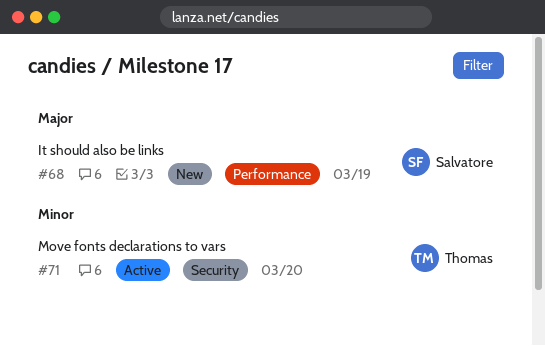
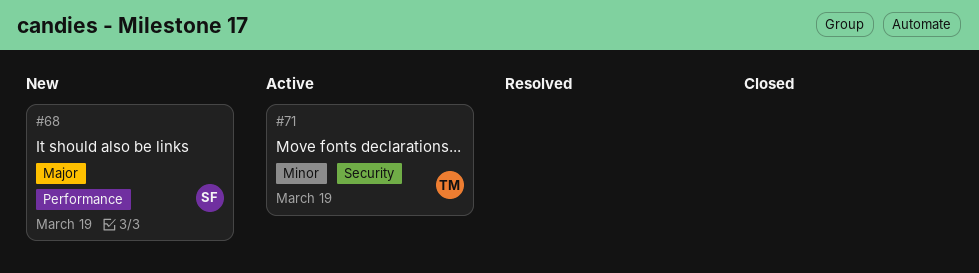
#71, due: Mar 20 -> Mar 19

